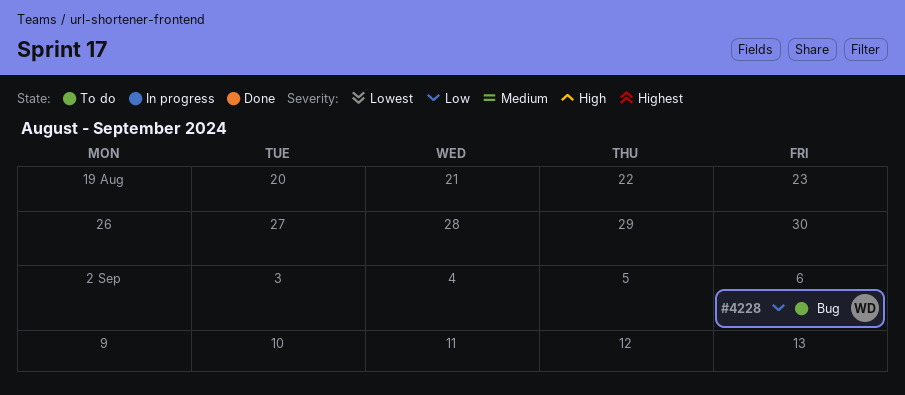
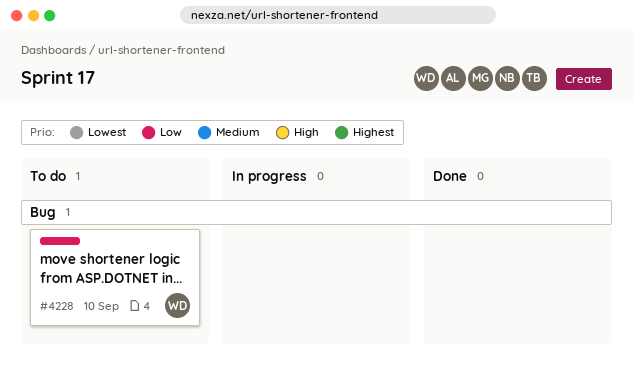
#4228, due: Sep 6 -> Sep 10

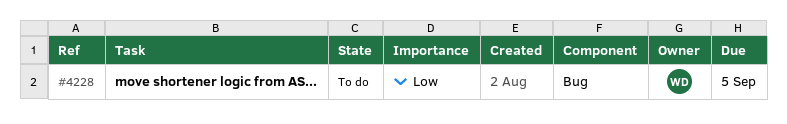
#4228, due: Sep 10 -> Sep 5

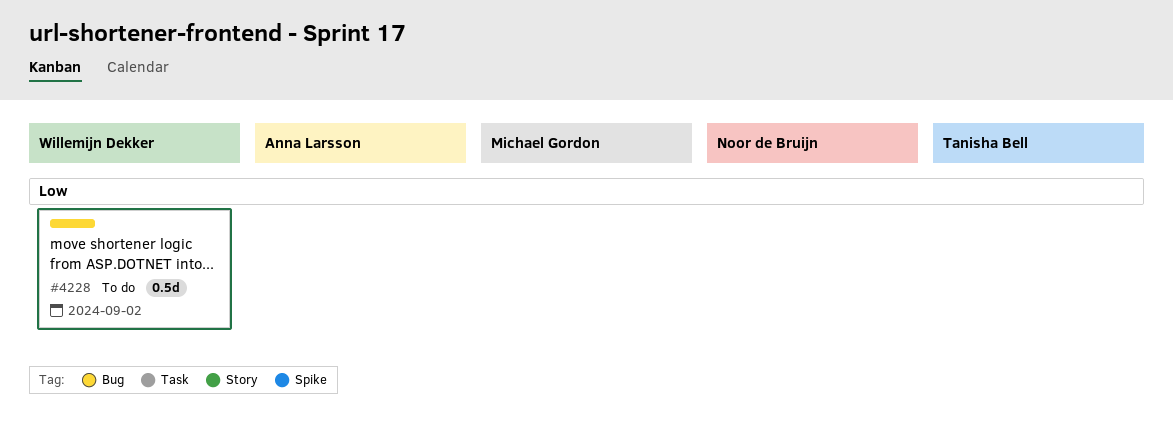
#4228, due: Sep 5 -> Sep 2

